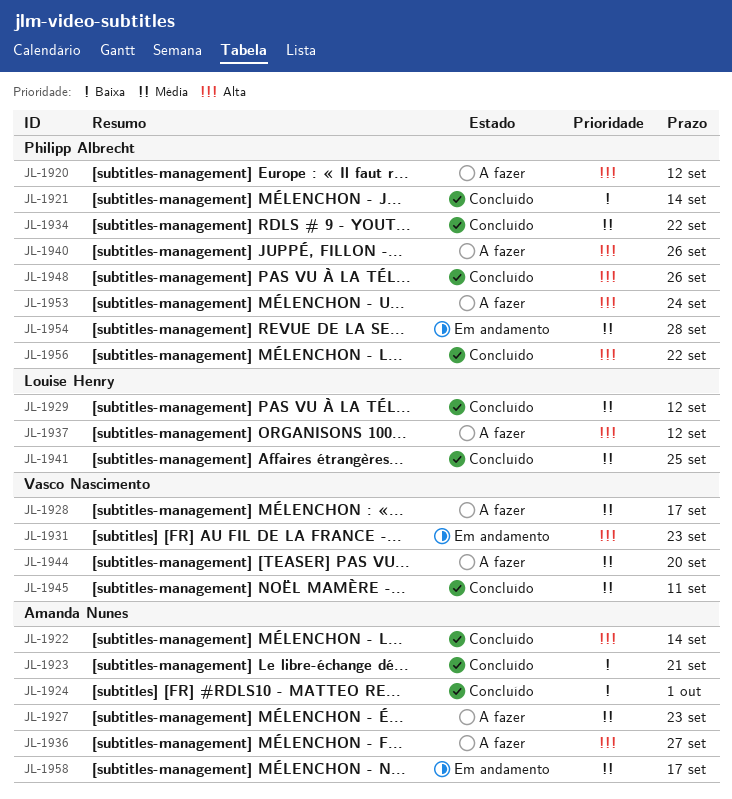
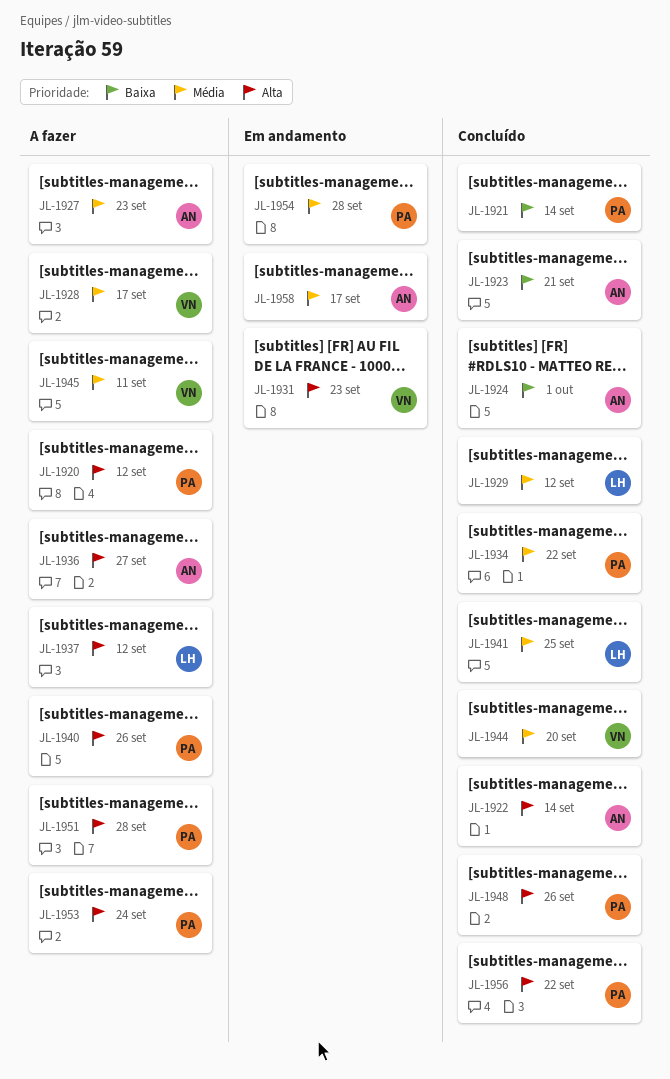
JL-1944, status: A fazer -> Concluído
JL-1945, status: Concluído -> A fazer
JL-1951: none -> present

